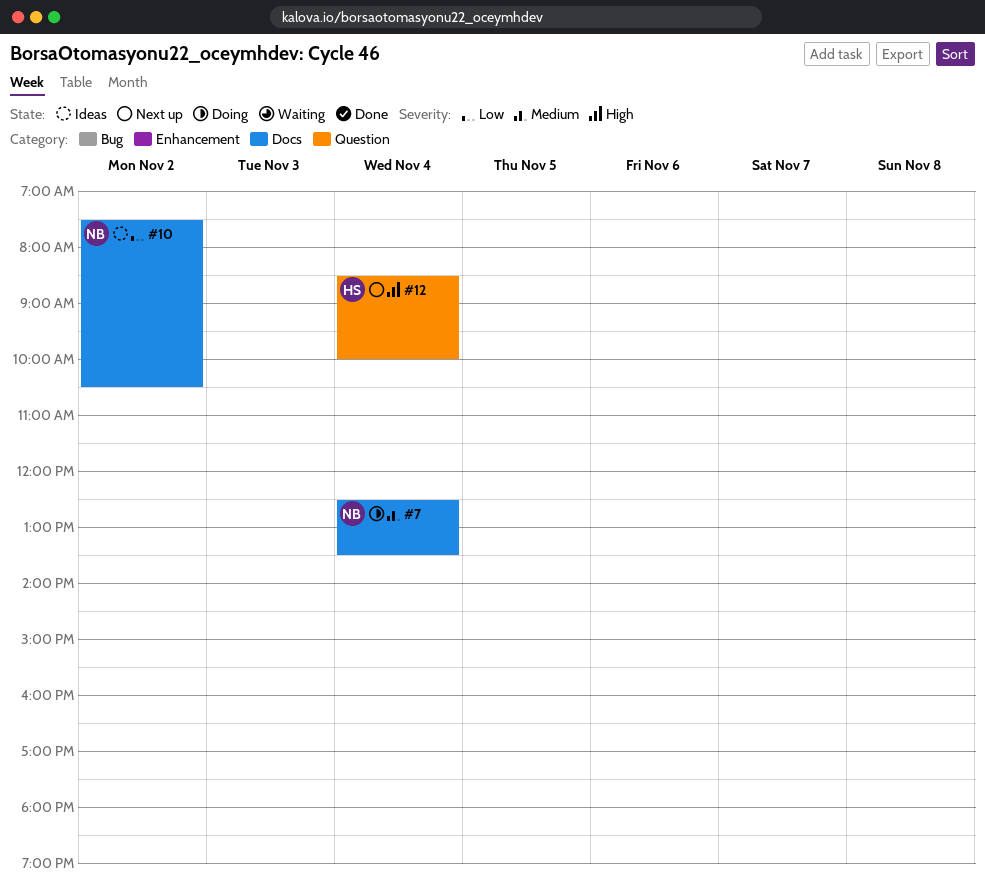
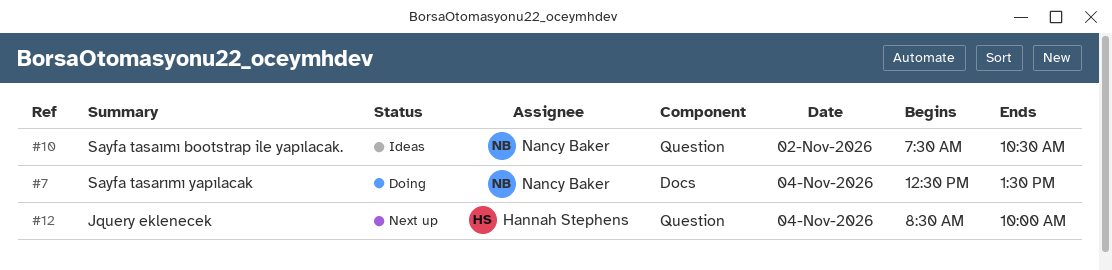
#10, label: Docs -> Question

